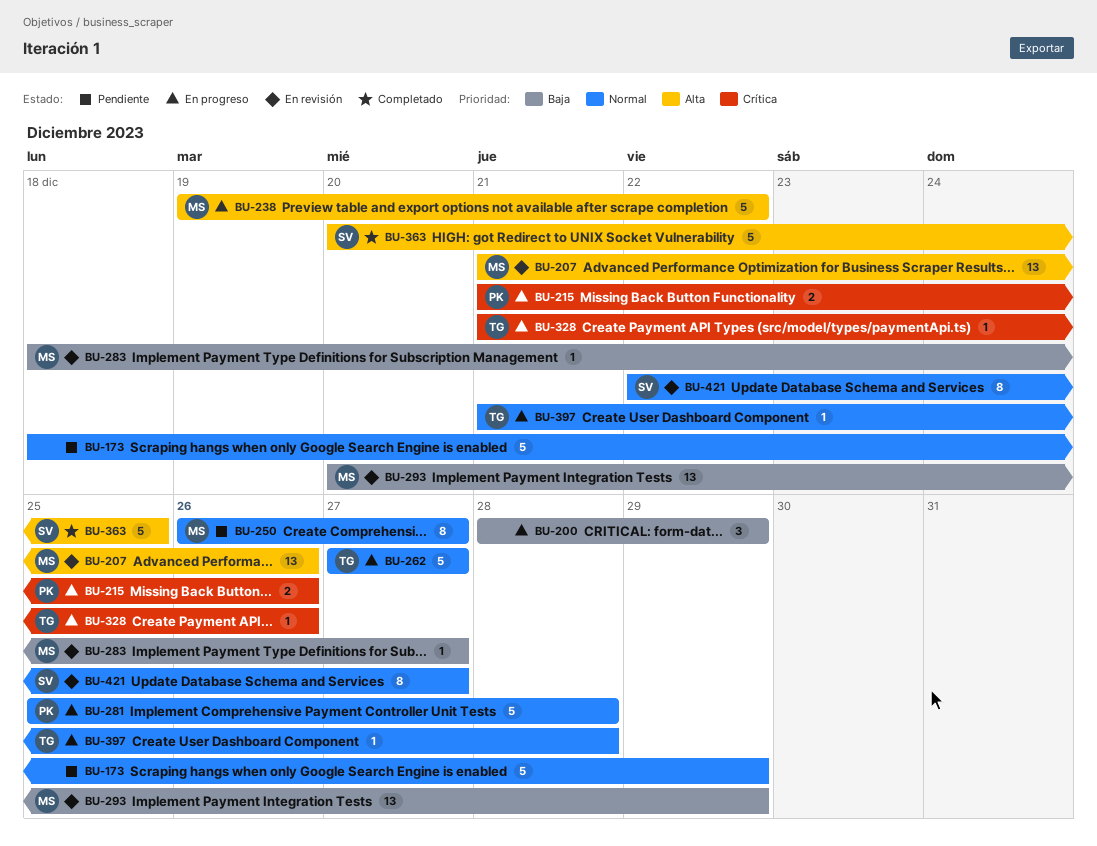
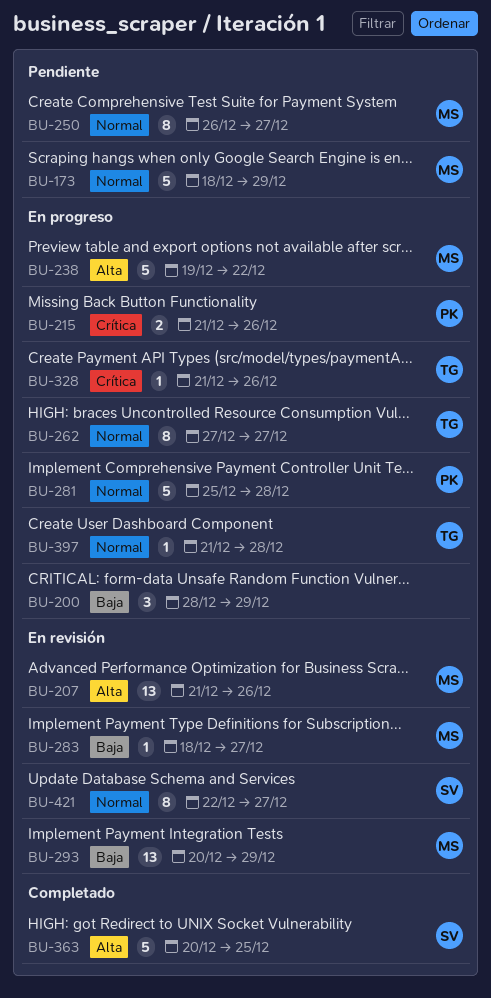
BU-173, owner: none -> MS
BU-262, estimate: 5 -> 8

